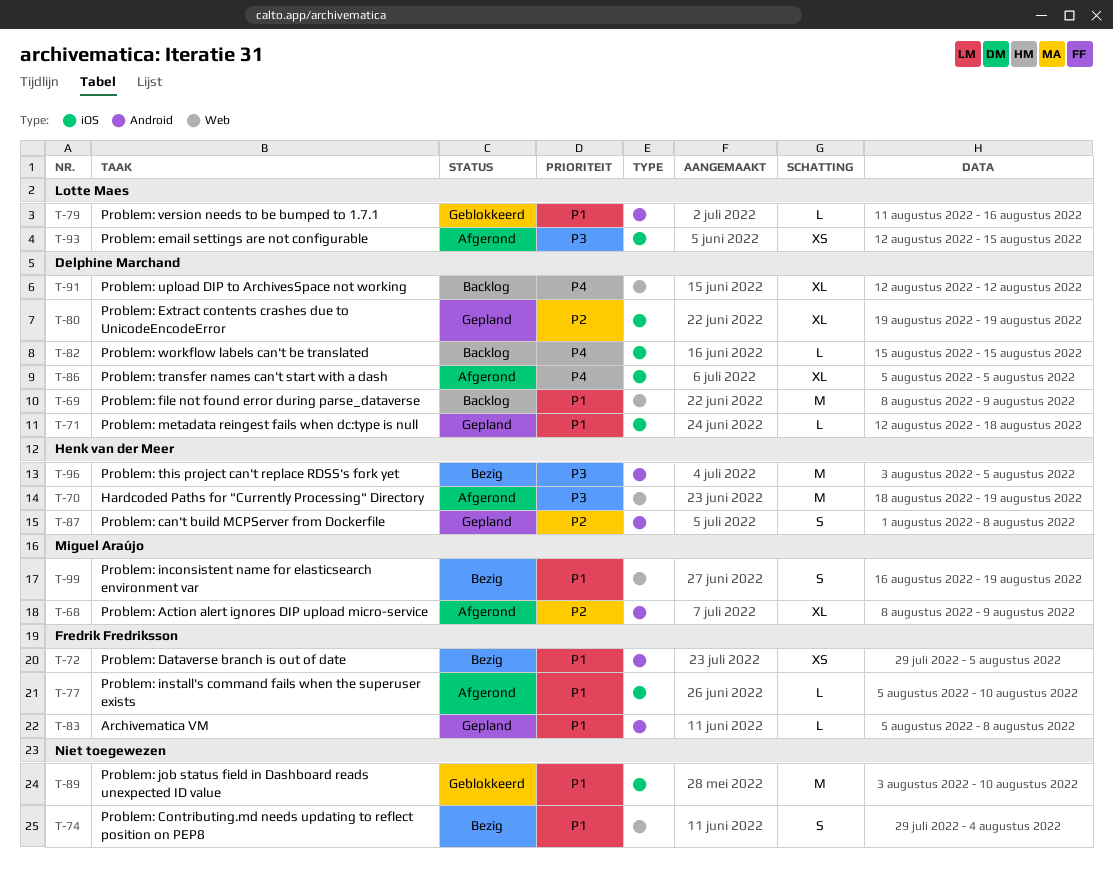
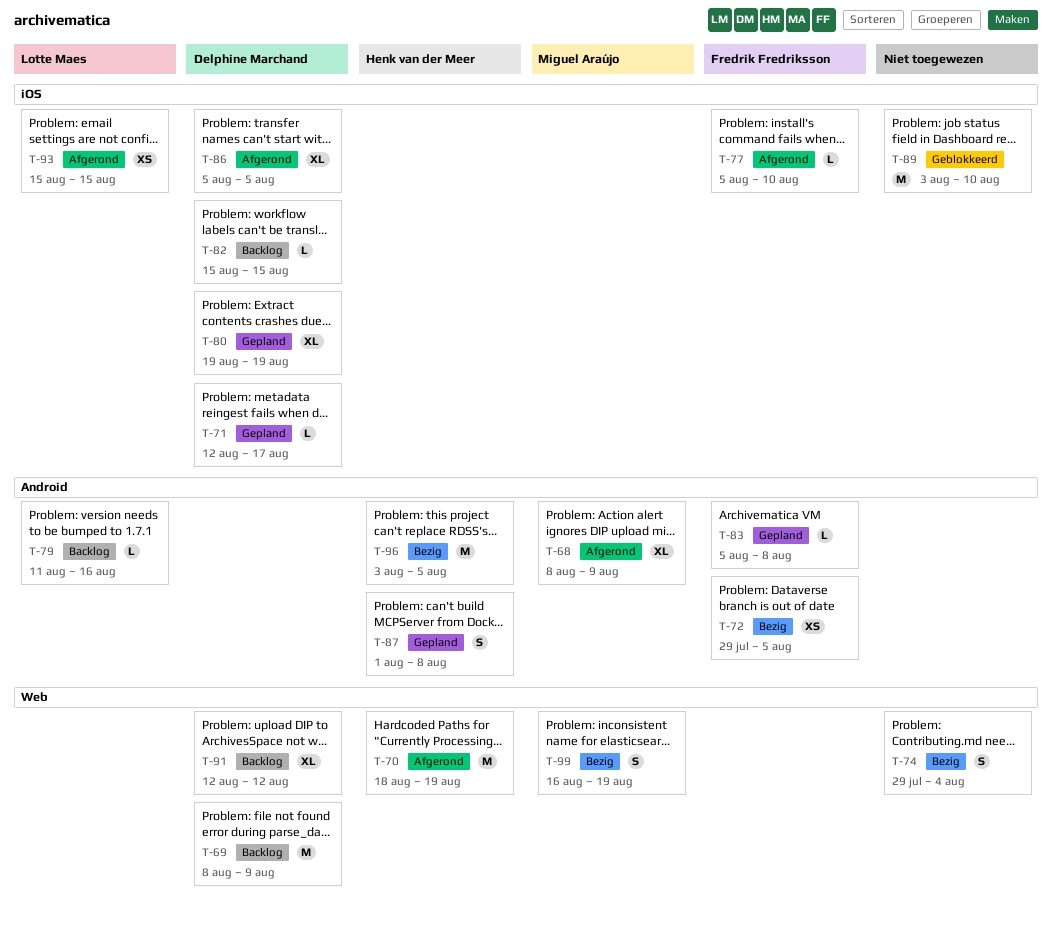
T-71, due: Aug 18 -> Aug 17
T-79, status: Geblokkeerd -> Backlog
T-93, start: Aug 12 -> Aug 15

